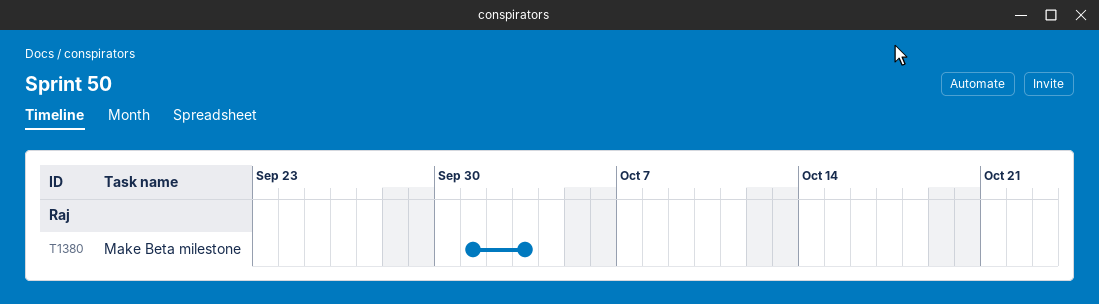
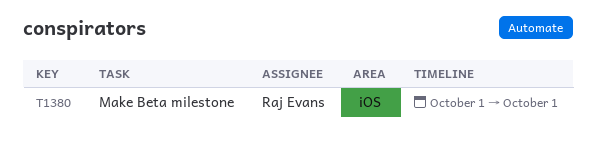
T1380, due: Oct 3 -> Oct 1

